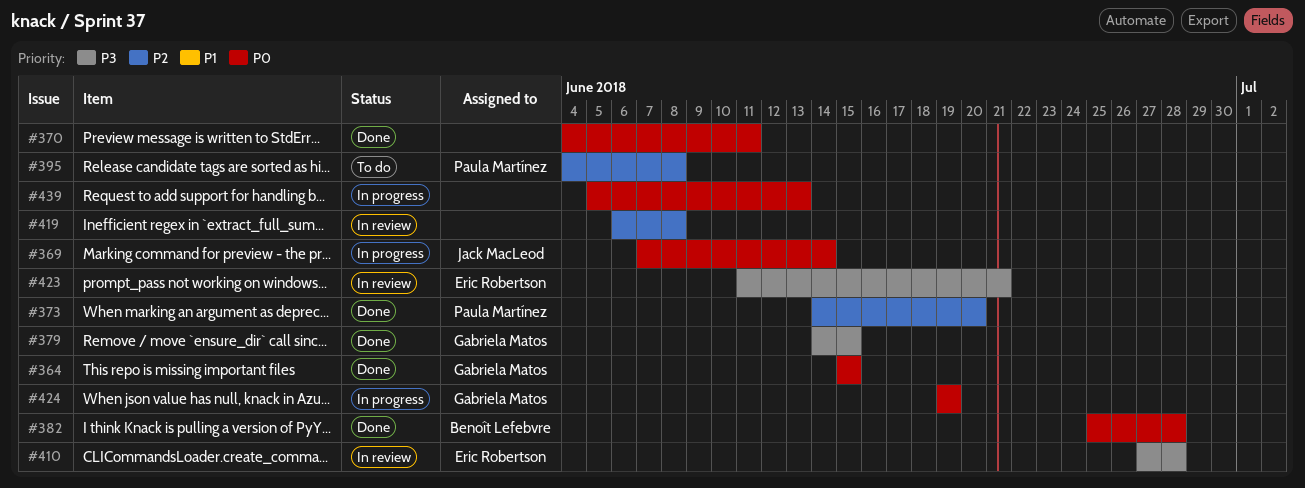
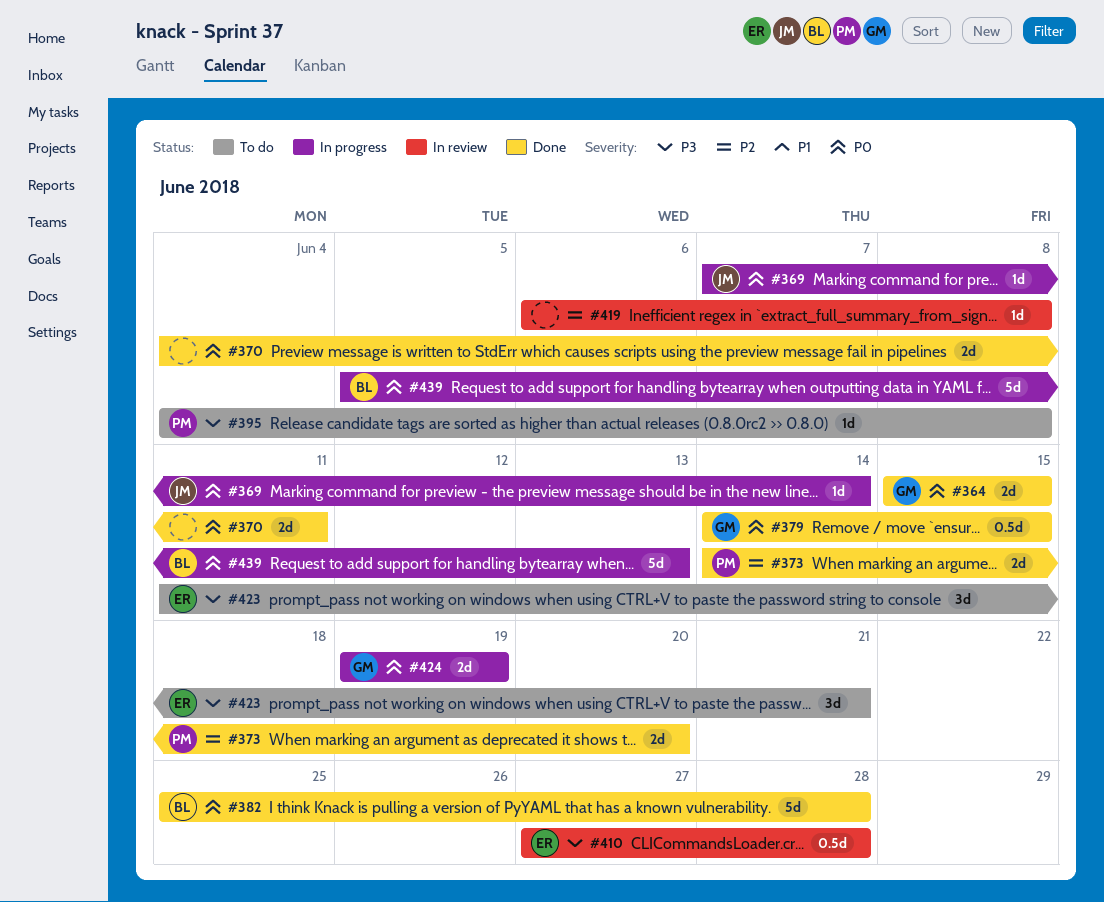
#379, priority: P3 -> P0
#395, priority: P2 -> P3
#423, status: In review -> To do
#439, owner: none -> Benoît Lefebvre

